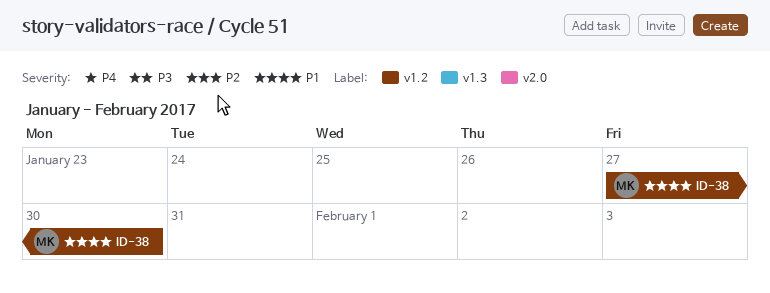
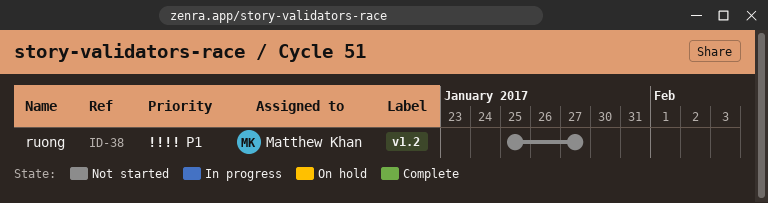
ID-38, start: Jan 27 -> Jan 25
ID-38, due: Jan 30 -> Jan 27

